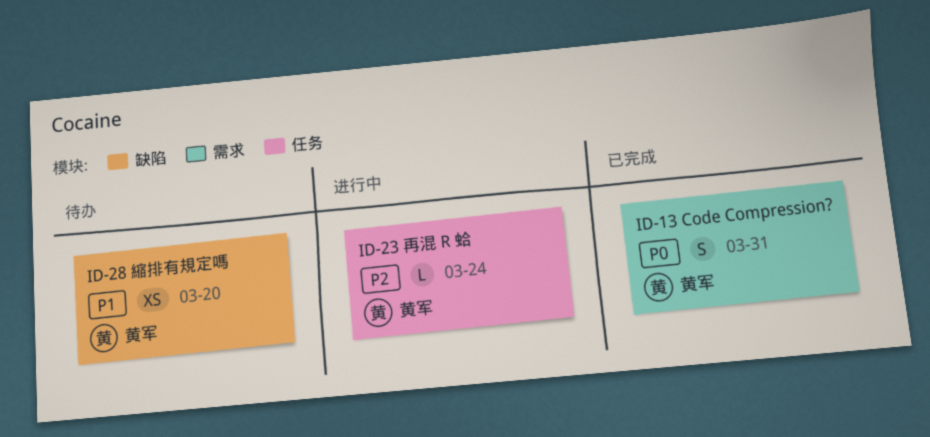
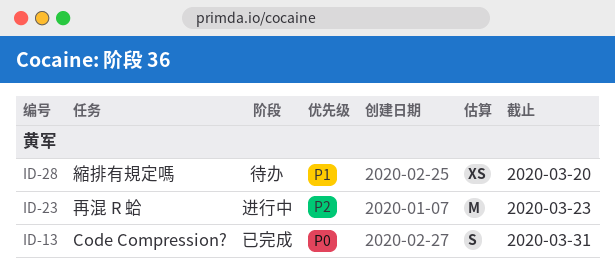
ID-23, estimate: L -> M
ID-23, due: Mar 24 -> Mar 23

